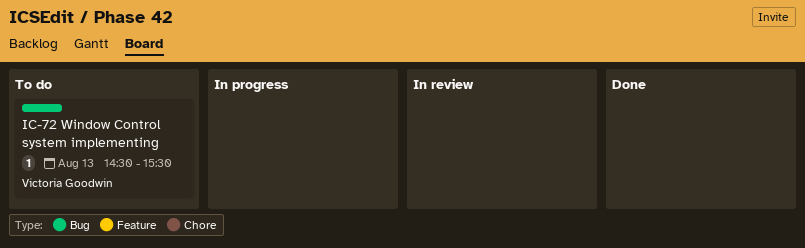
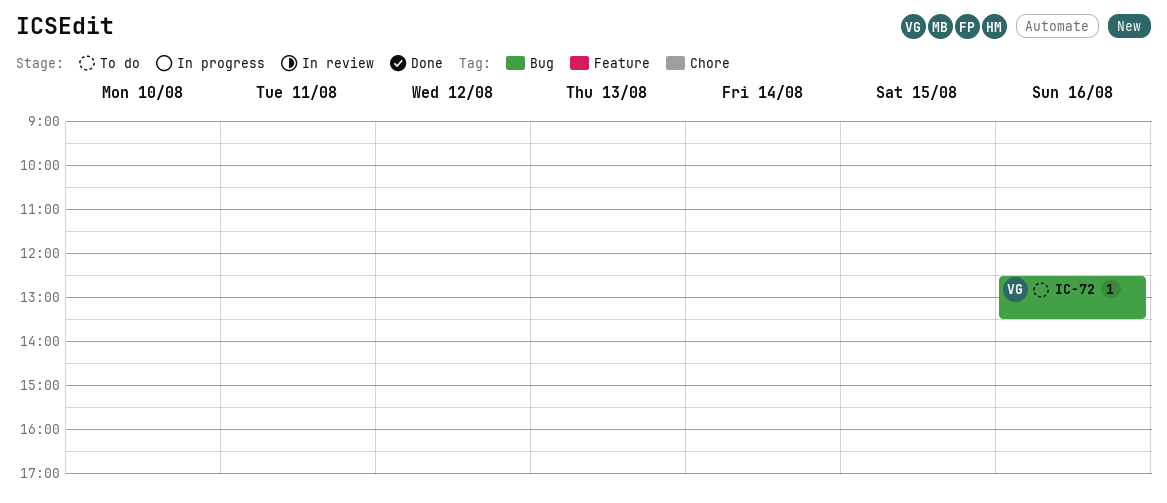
IC-72, day: Aug 13 -> Aug 16
IC-72, begins: 14:30 -> 12:30
IC-72, ends: 15:30 -> 13:30

